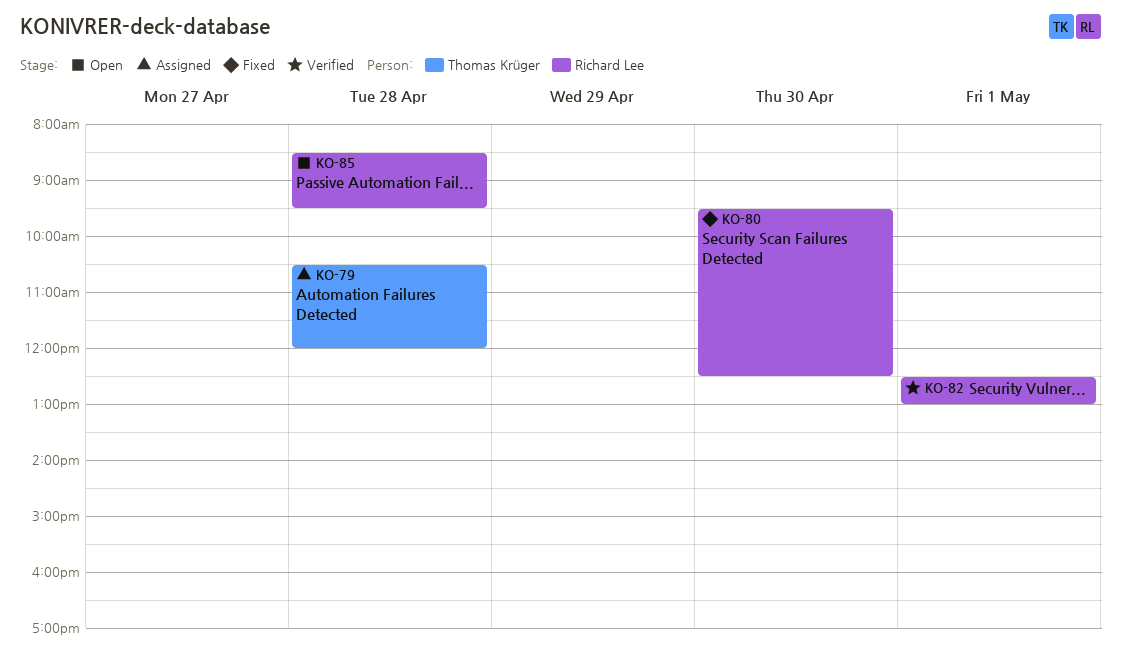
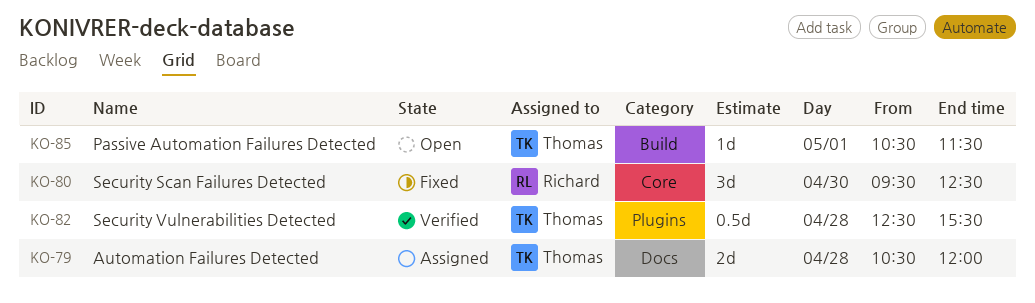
KO-82, owner: Richard Lee -> Thomas Krüger
KO-82, day: May 1 -> Apr 28
KO-82, ends: 13:00 -> 15:30
KO-85, owner: Richard Lee -> Thomas Krüger
KO-85, day: Apr 28 -> May 1
KO-85, begins: 08:30 -> 10:30
KO-85, ends: 09:30 -> 11:30

